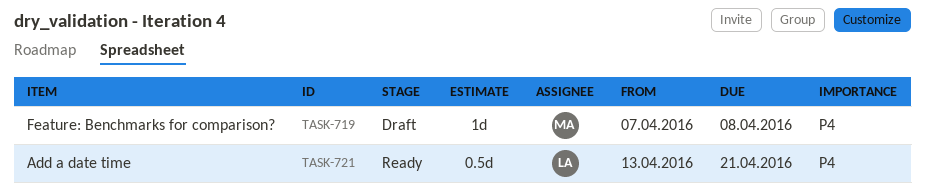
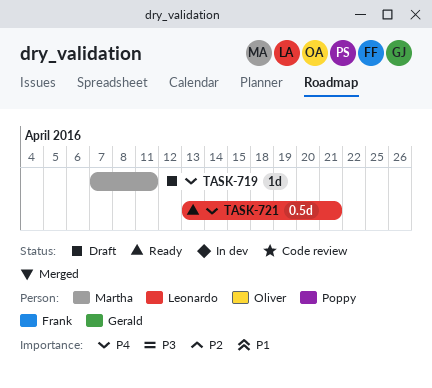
TASK-719, due: Apr 8 -> Apr 11

